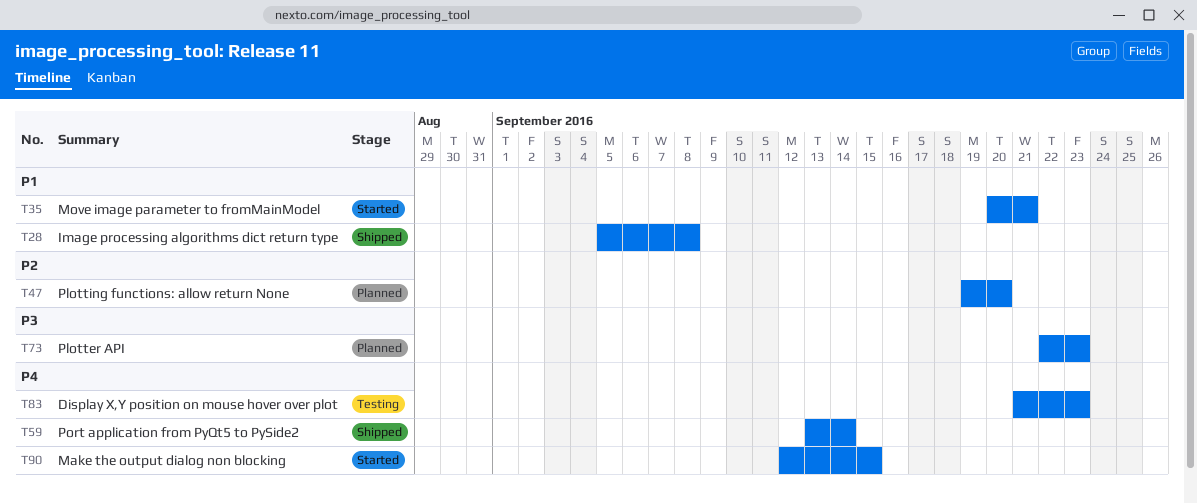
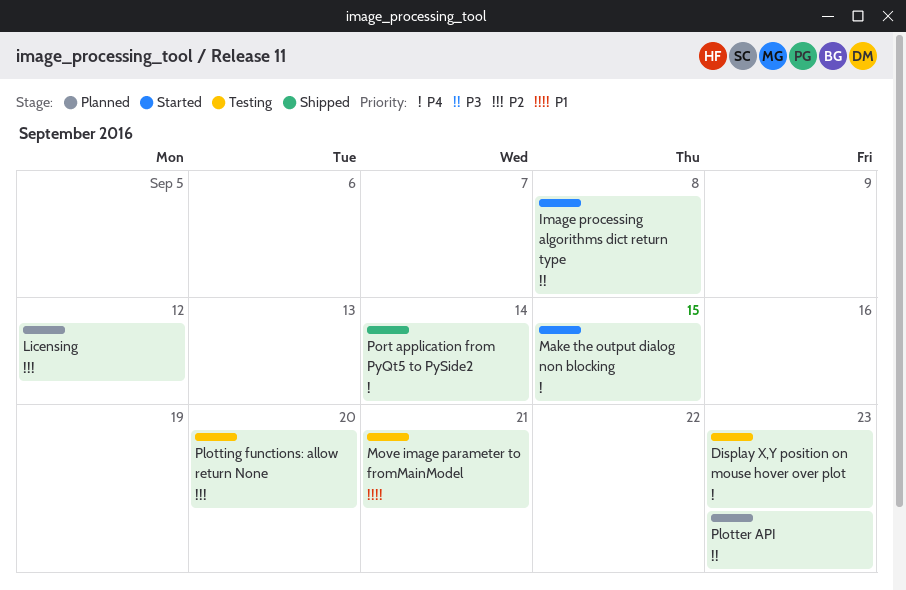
Image processing algorithms dict return type, status: Shipped -> Started
Image processing algorithms dict return type, priority: P1 -> P3
Licensing: none -> present
Move image parameter to fromMainModel, status: Started -> Testing
Plotting functions: allow return None, status: Planned -> Testing

